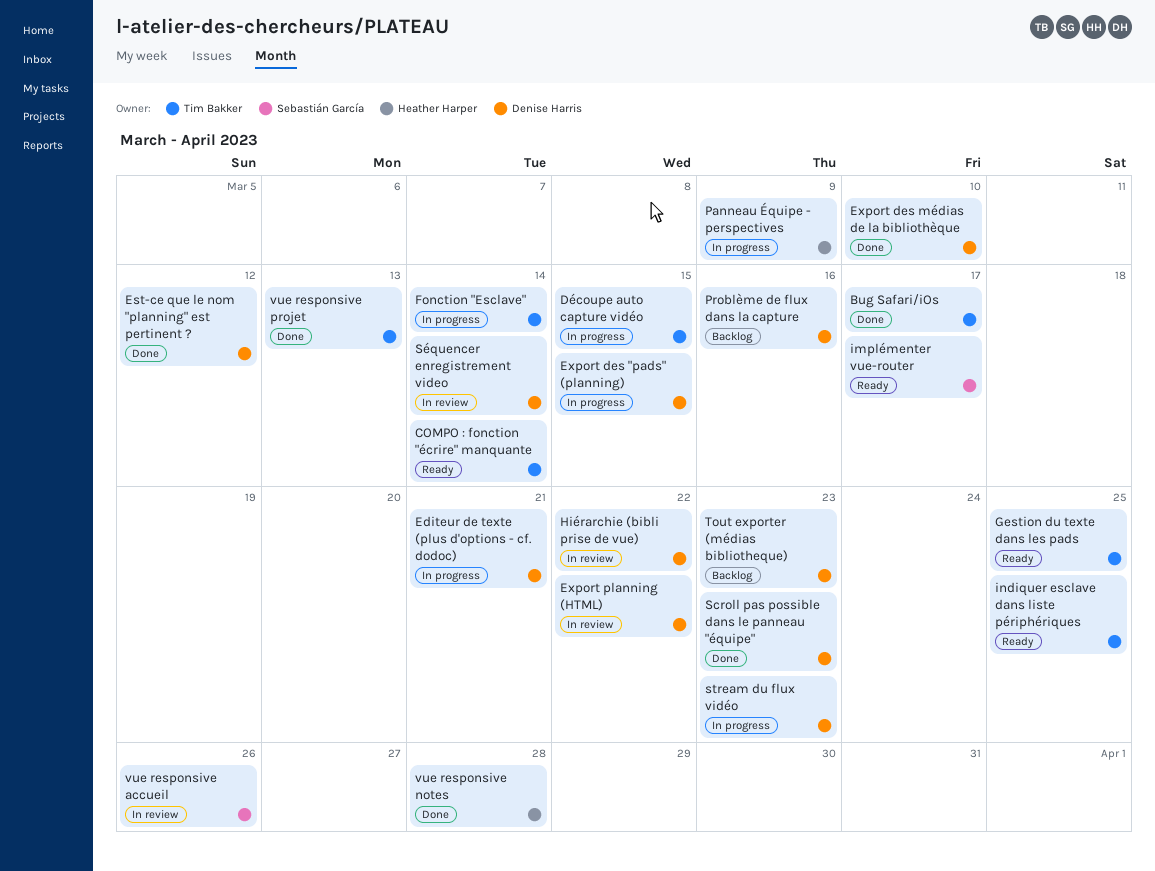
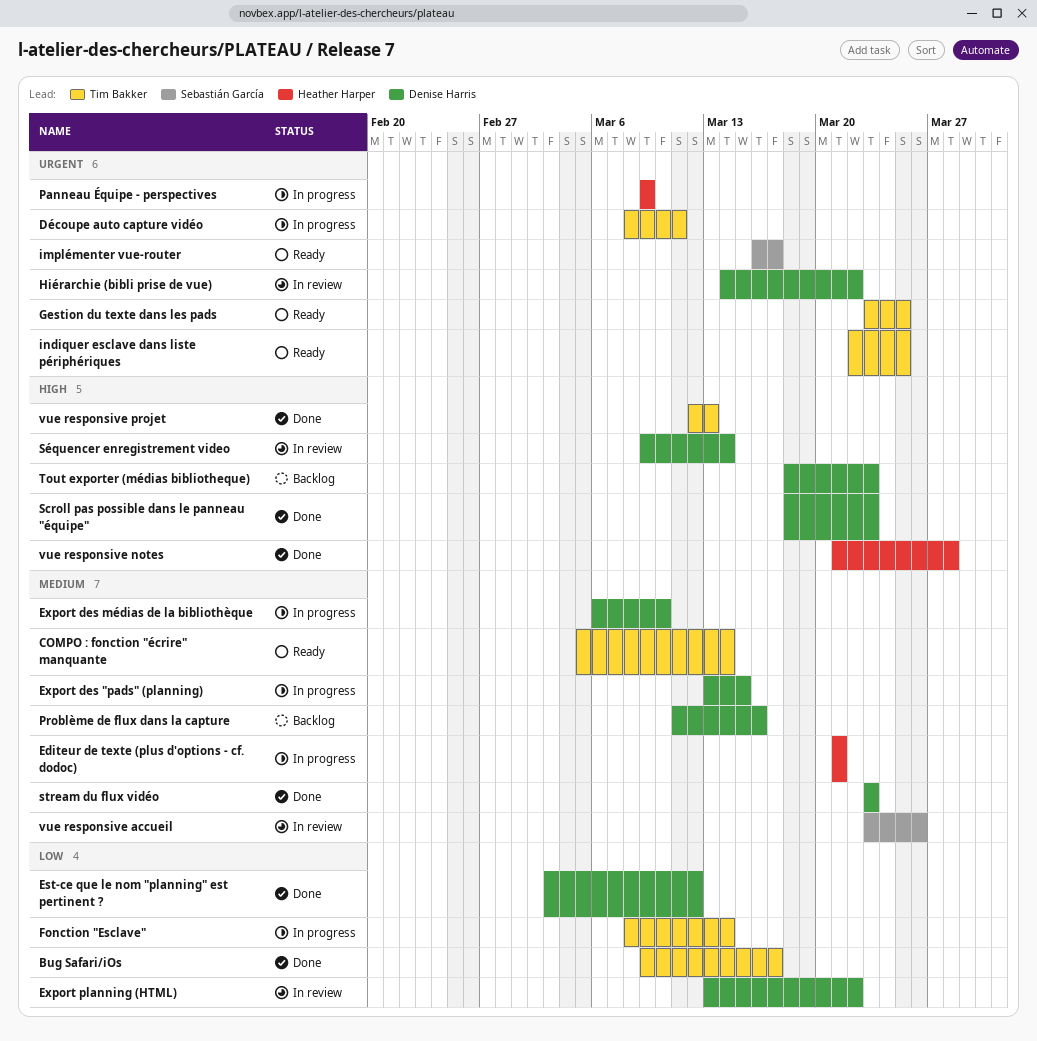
Découpe auto capture vidéo, due: Mar 15 -> Mar 11
Editeur de texte (plus d'options - cf. dodoc), owner: Denise Harris -> Heather Harper
Export des médias de la bibliothèque, status: Done -> In progress
stream du flux vidéo, status: In progress -> Done

